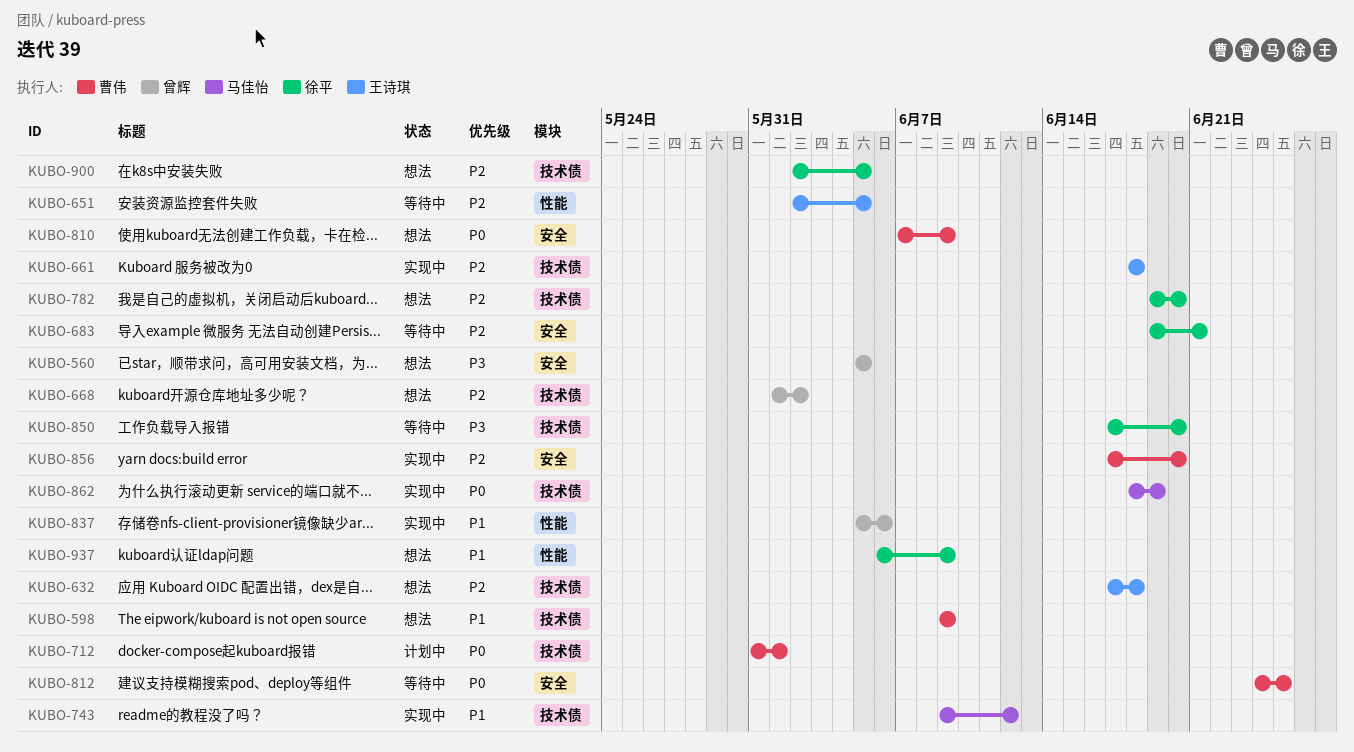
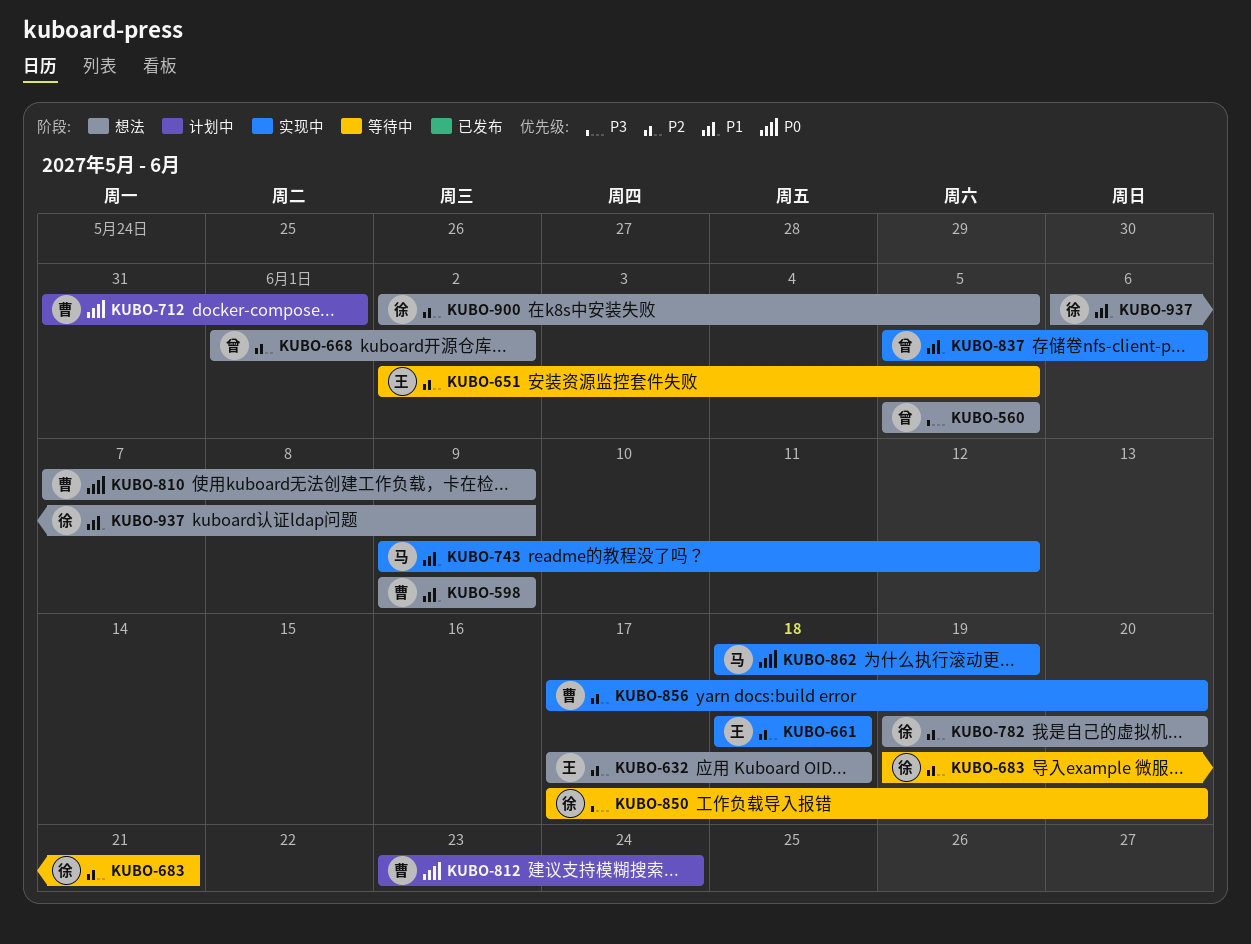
KUBO-812, status: 等待中 -> 计划中
KUBO-812, start: Jun 24 -> Jun 23
KUBO-812, due: Jun 25 -> Jun 24

